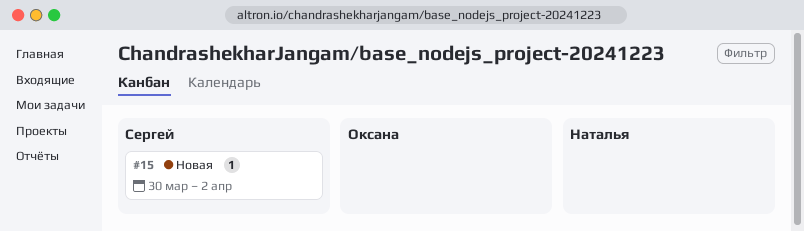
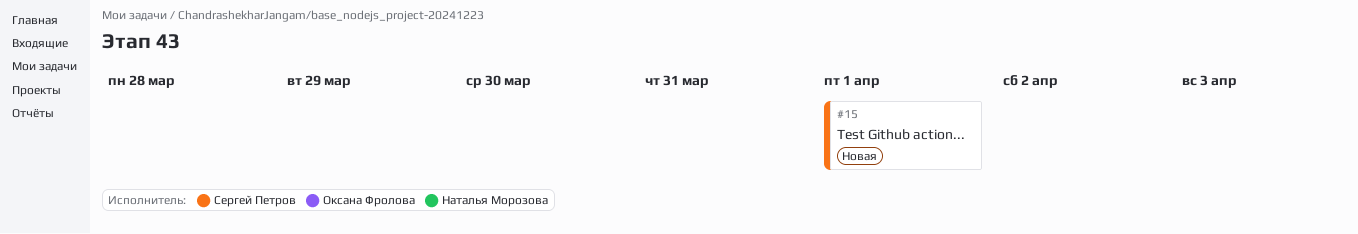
#15, due: Apr 2 -> Apr 1

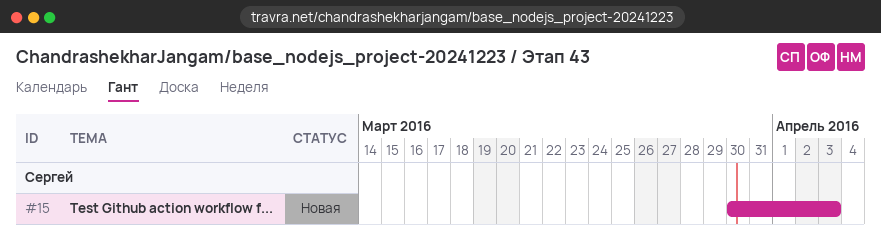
#15, due: Apr 1 -> Apr 3

